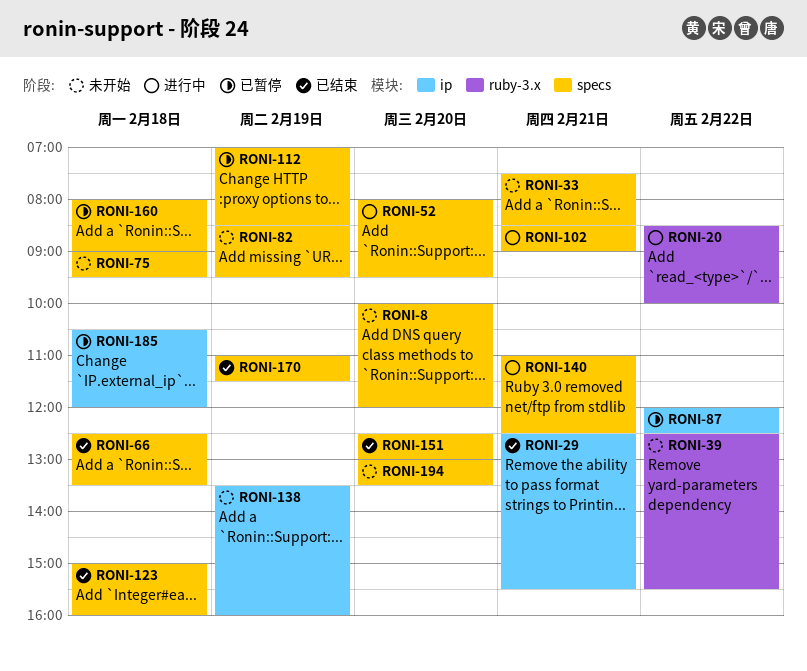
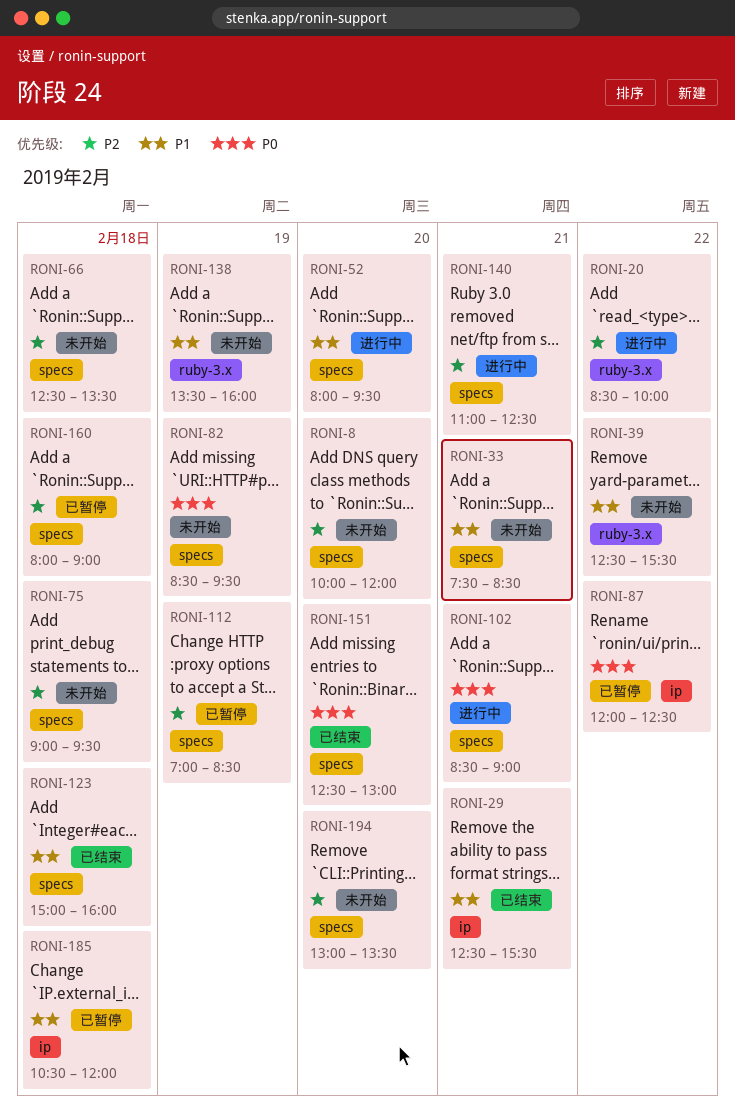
RONI-66, status: 已结束 -> 未开始
RONI-138, label: ip -> ruby-3.x
RONI-170: present -> none

